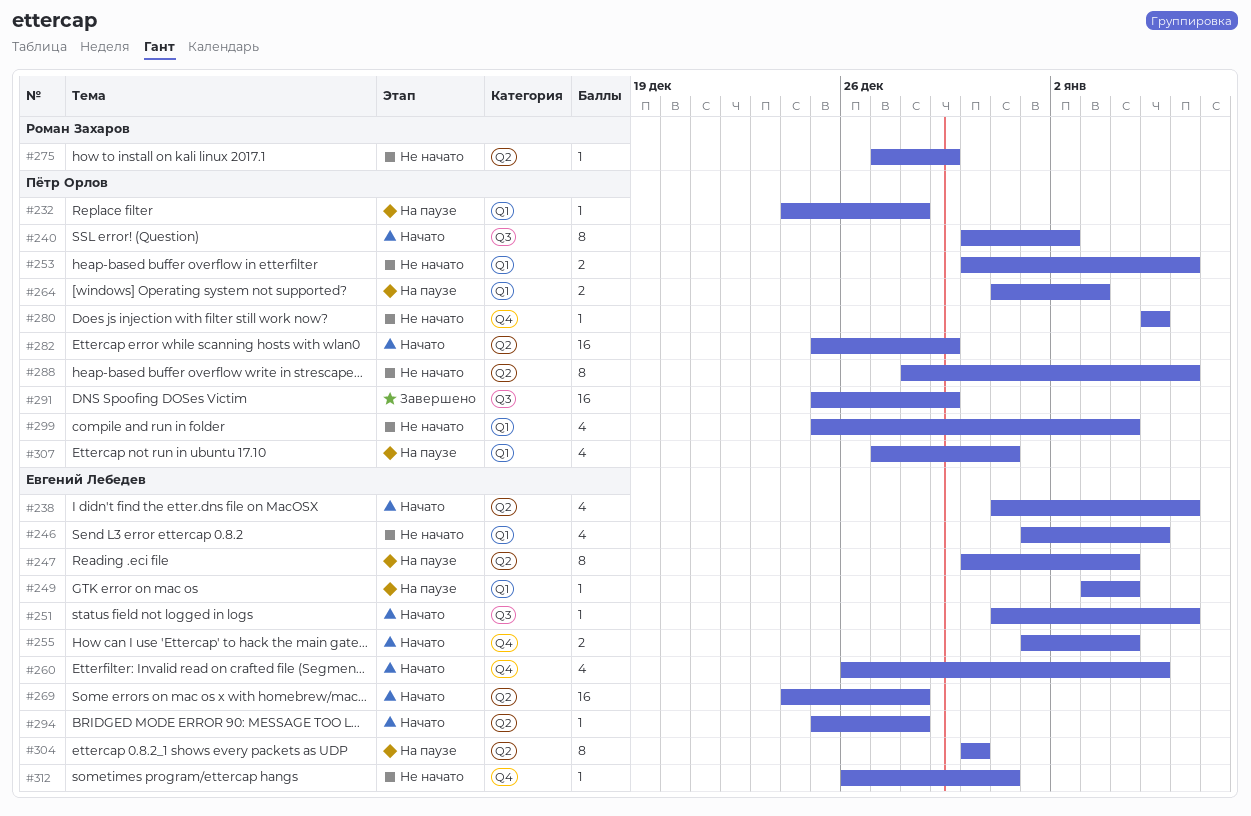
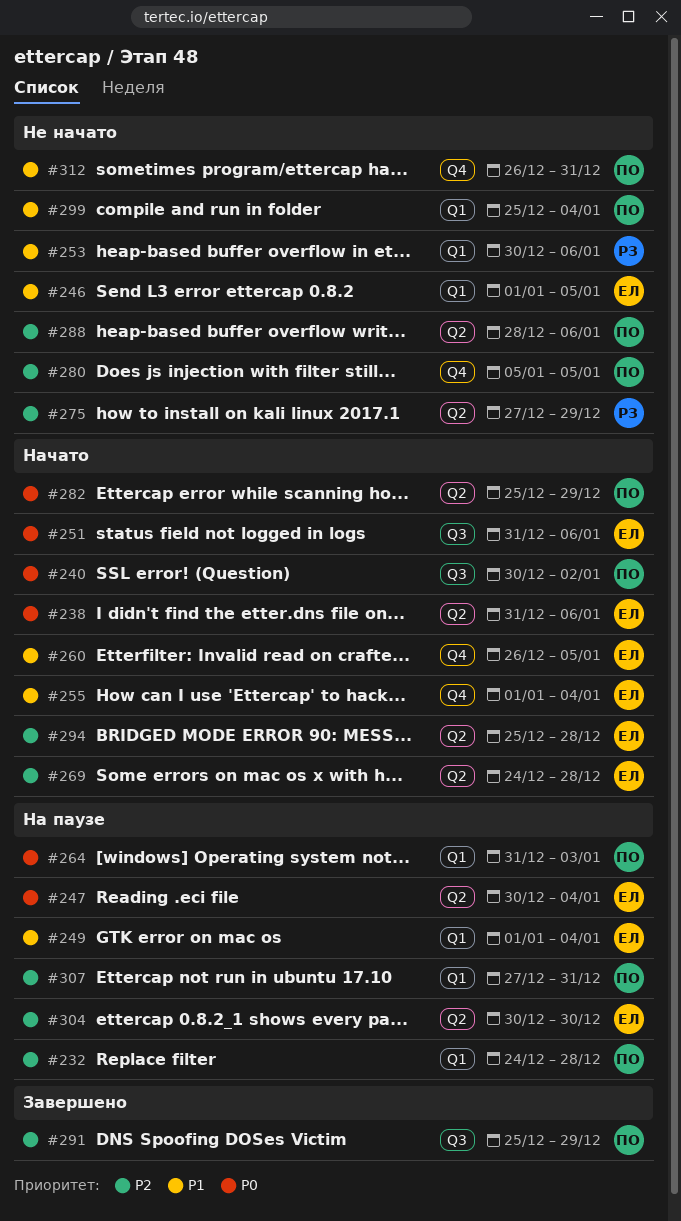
#249, start: Jan 3 -> Jan 1
#253, owner: Пётр Орлов -> Роман Захаров
#312, owner: Евгений Лебедев -> Пётр Орлов

